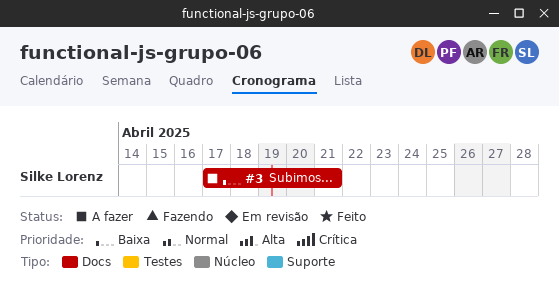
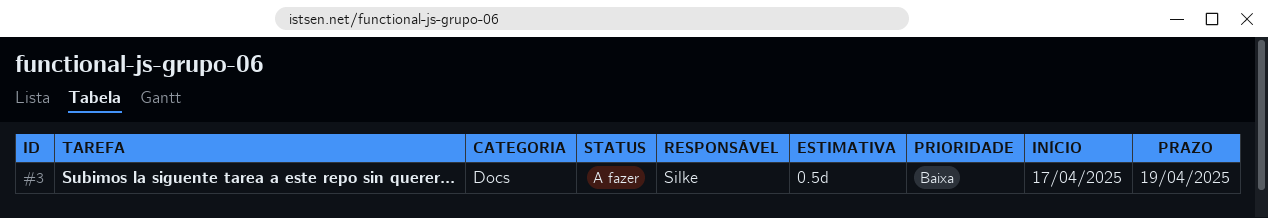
#3, due: Apr 21 -> Apr 19

